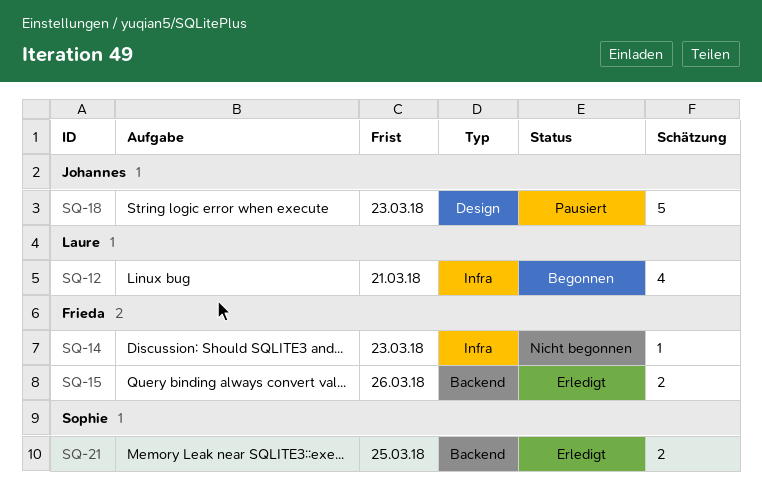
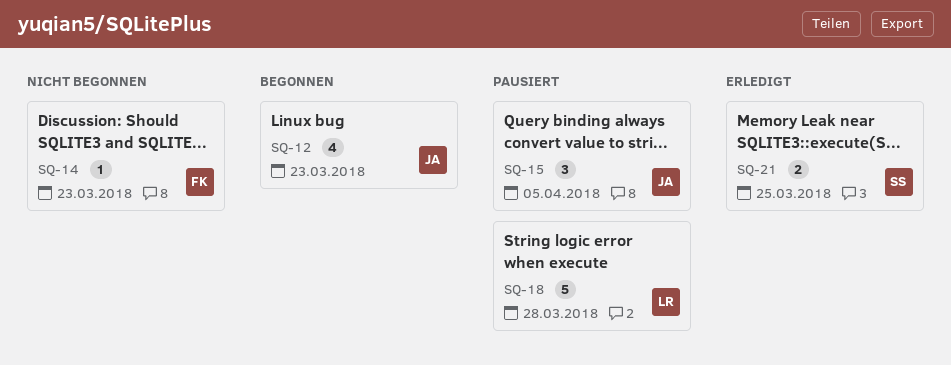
SQ-12, owner: Laure -> Johannes
SQ-12, due: Mar 21 -> Mar 23
SQ-15, status: Erledigt -> Pausiert
SQ-15, owner: Frieda -> Johannes
SQ-15, estimate: 2 -> 3
SQ-15, due: Mar 26 -> Apr 5
SQ-18, owner: Johannes -> Laure
SQ-18, due: Mar 23 -> Mar 28

